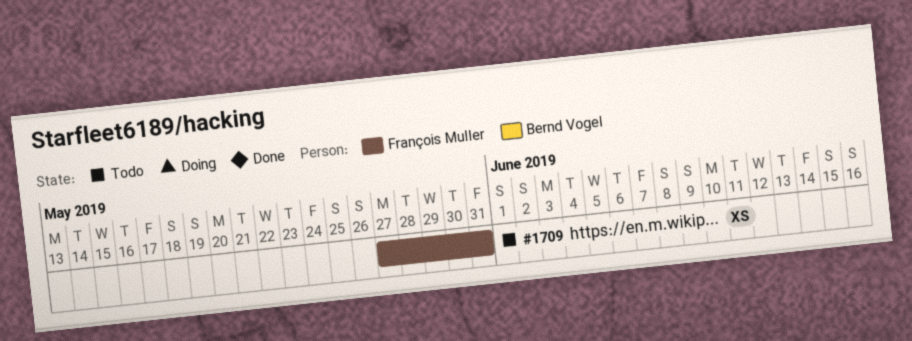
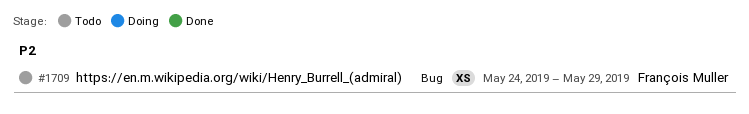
#1709, start: May 27 -> May 24
#1709, due: May 31 -> May 29

